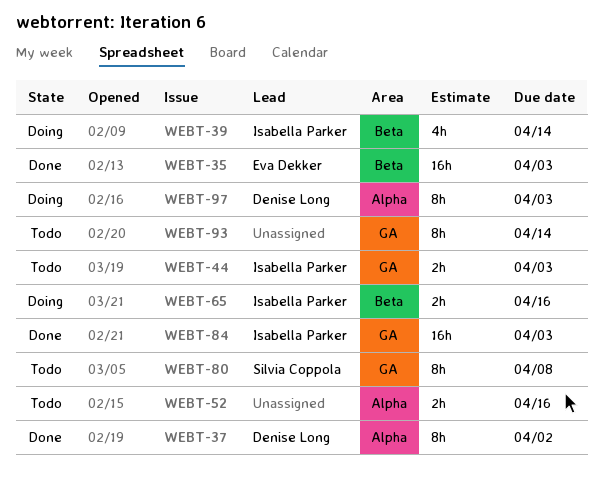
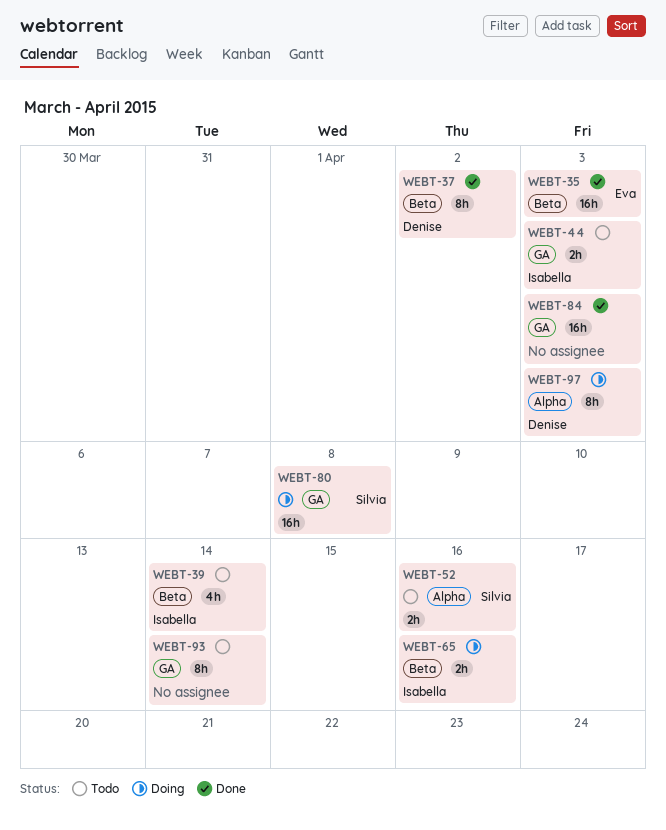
WEBT-37, label: Alpha -> Beta
WEBT-39, status: Doing -> Todo
WEBT-52, owner: none -> Silvia Coppola
WEBT-80, status: Todo -> Doing
WEBT-80, estimate: 8h -> 16h
WEBT-84, owner: Isabella Parker -> none

